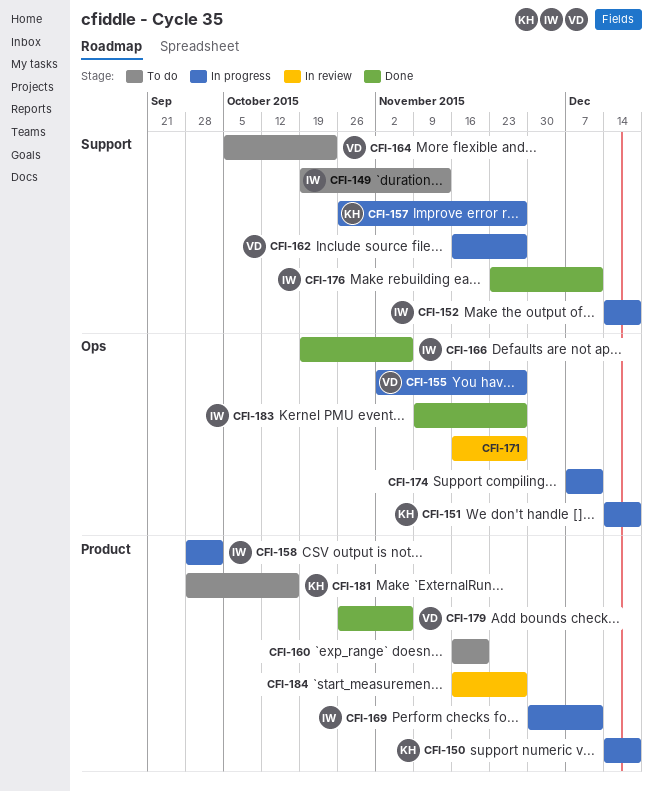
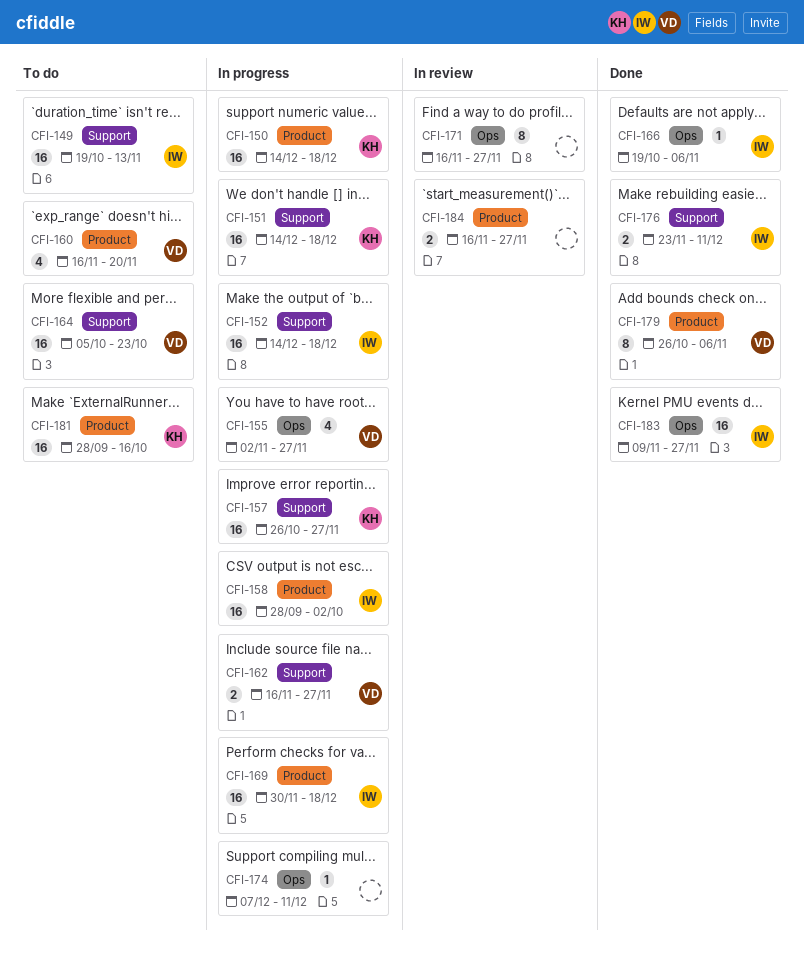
CFI-151, label: Ops -> Support
CFI-160, owner: none -> VD
CFI-169, due: Dec 11 -> Dec 18

